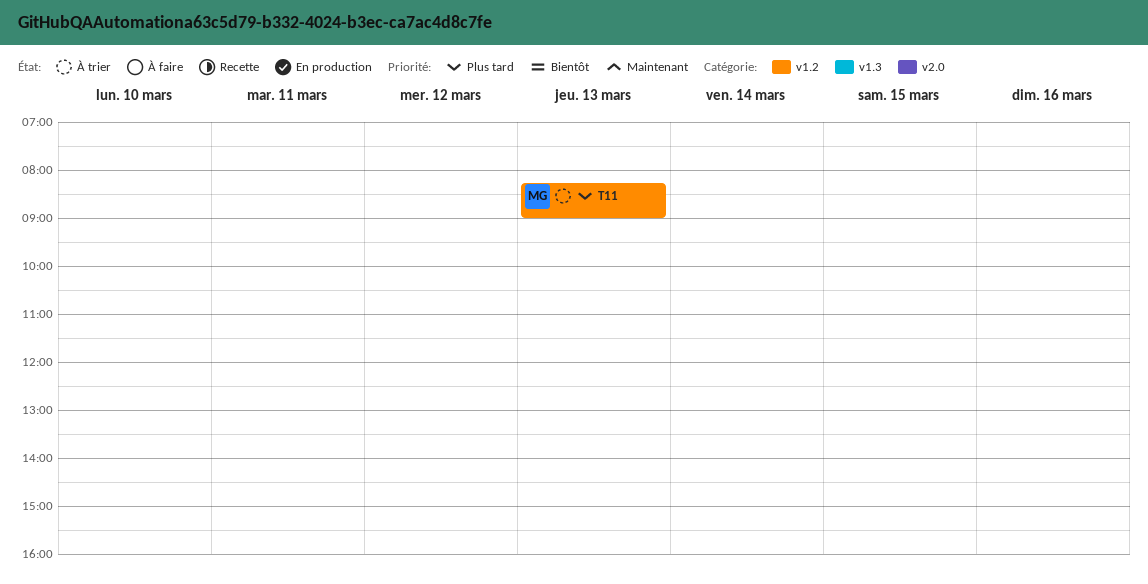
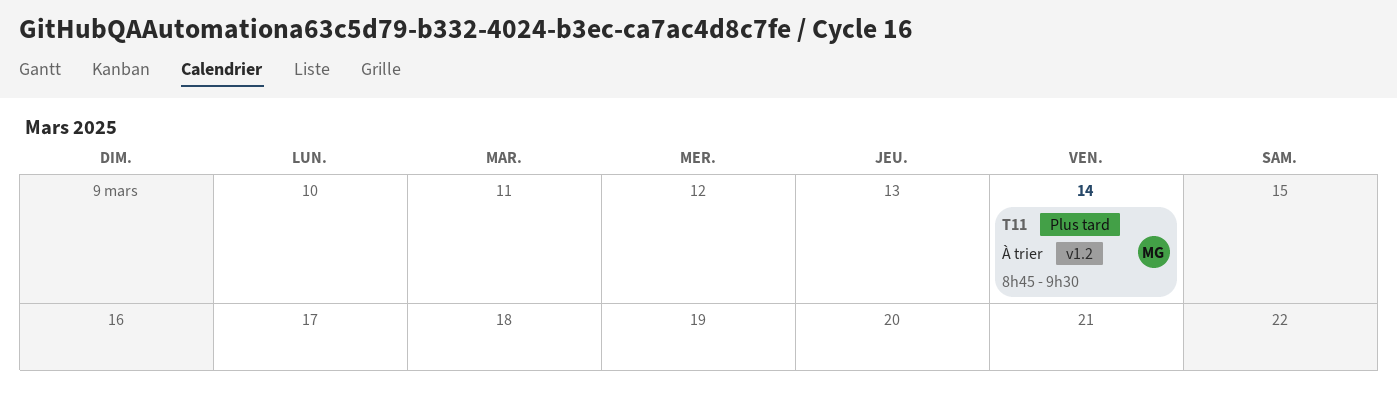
T11, day: Mar 13 -> Mar 14
T11, begins: 08:15 -> 08:45
T11, ends: 09:00 -> 09:30

